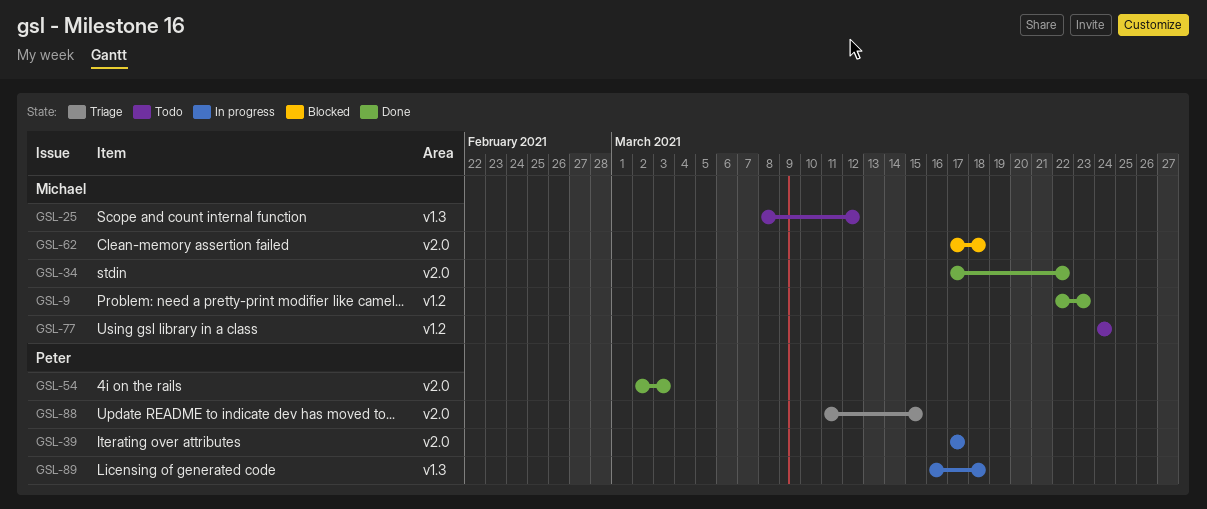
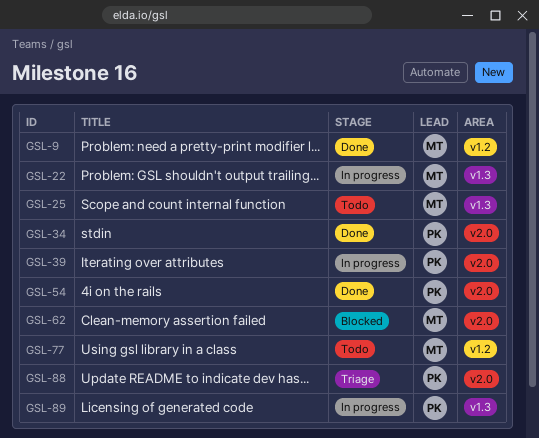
GSL-22: none -> present
GSL-34, owner: Michael -> Peter

